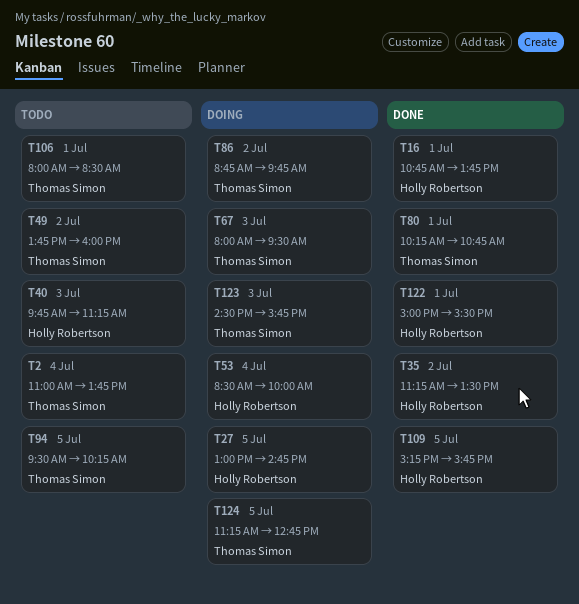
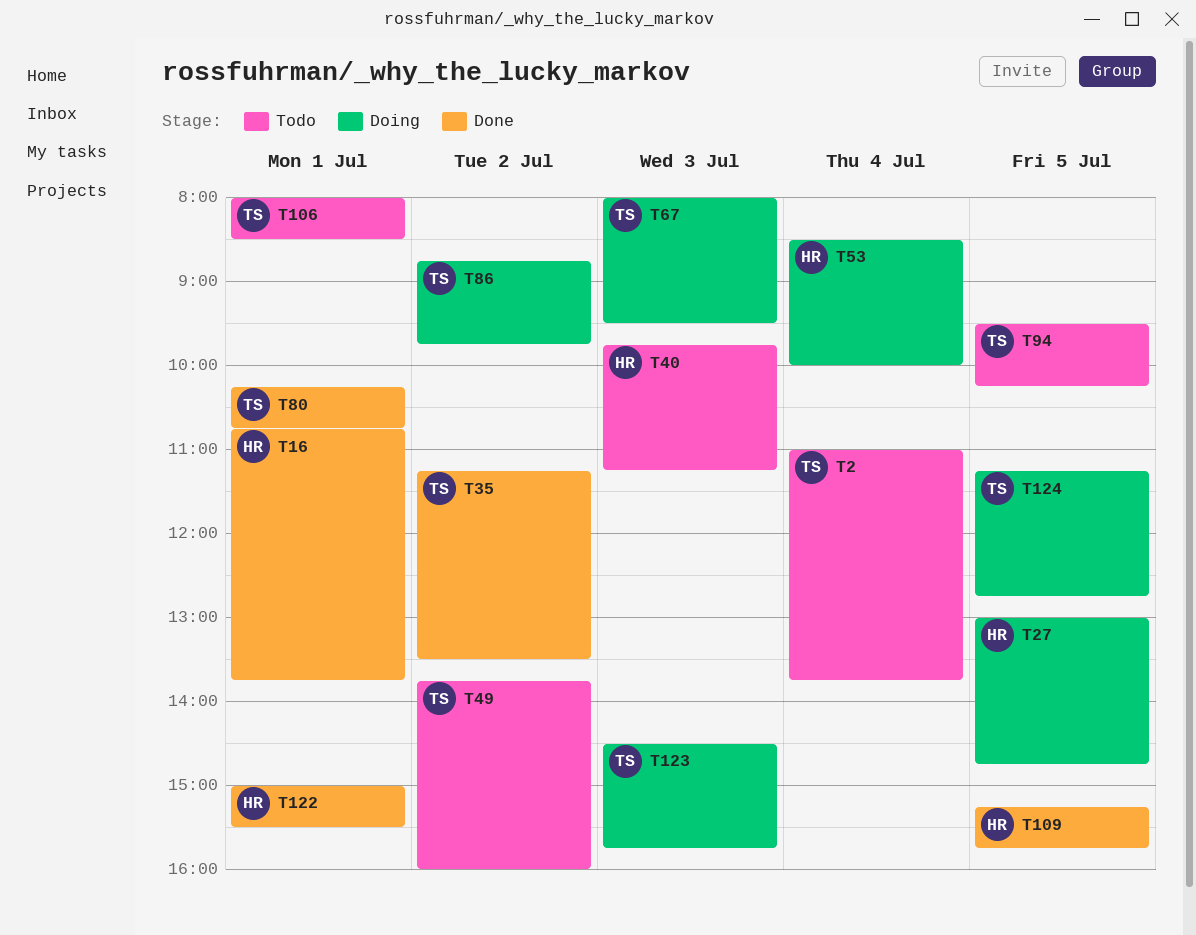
T35, owner: Holly Robertson -> Thomas Simon

